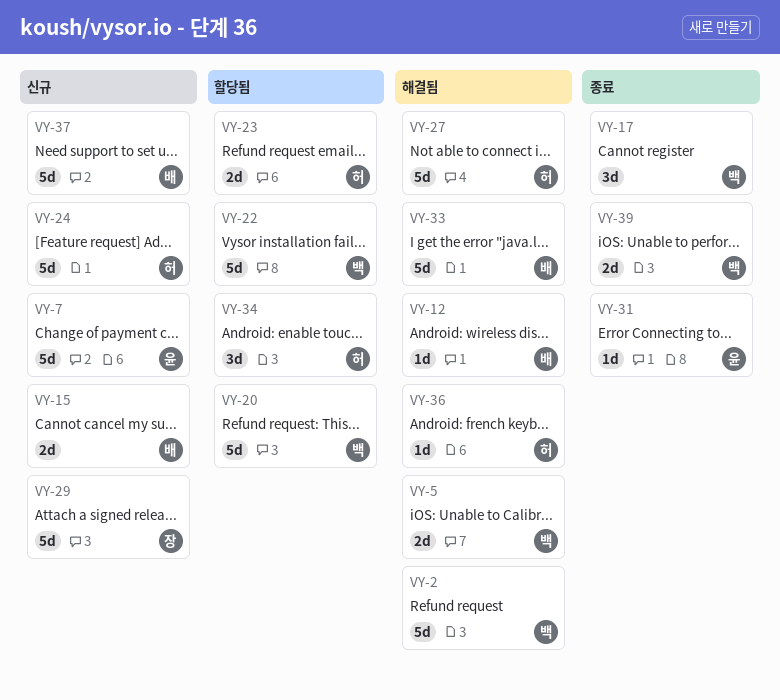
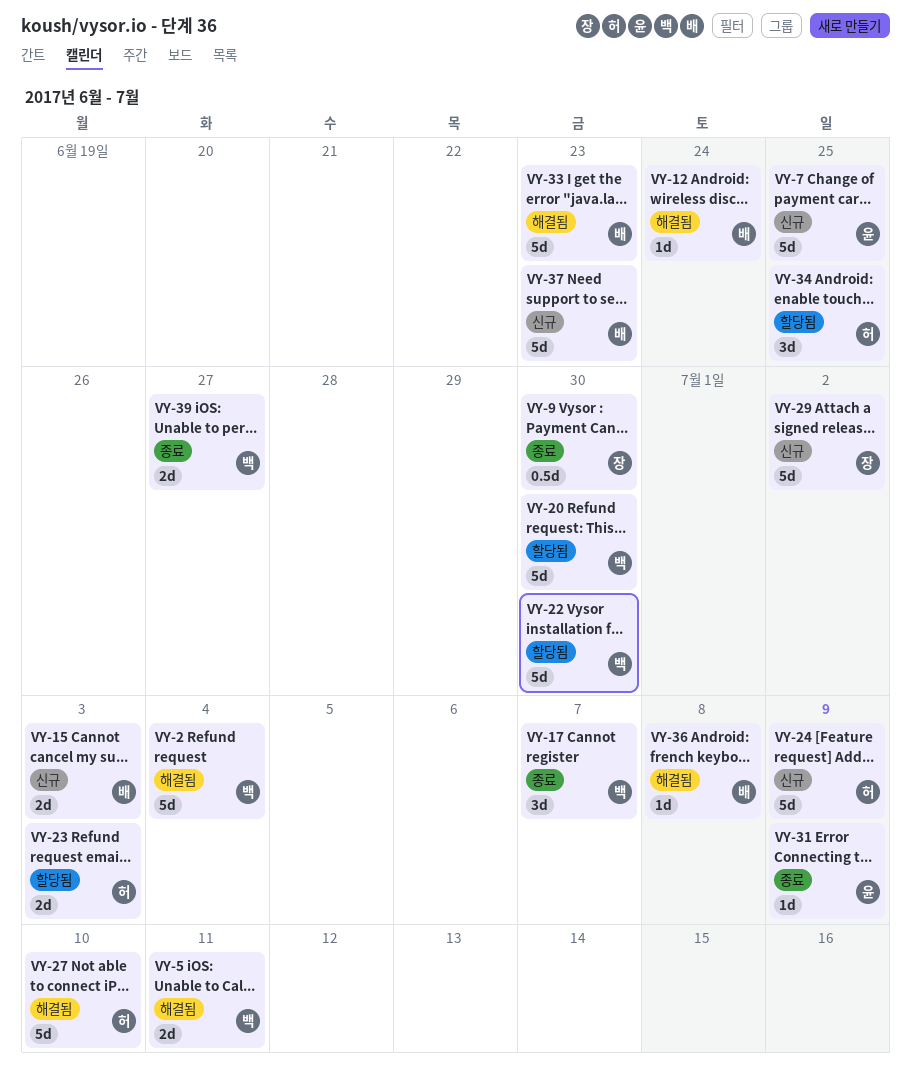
VY-9: none -> present
VY-36, owner: 허 -> 배

